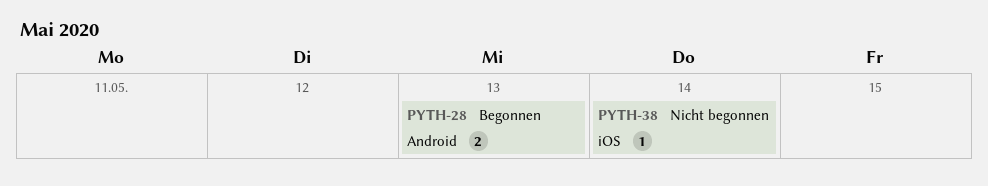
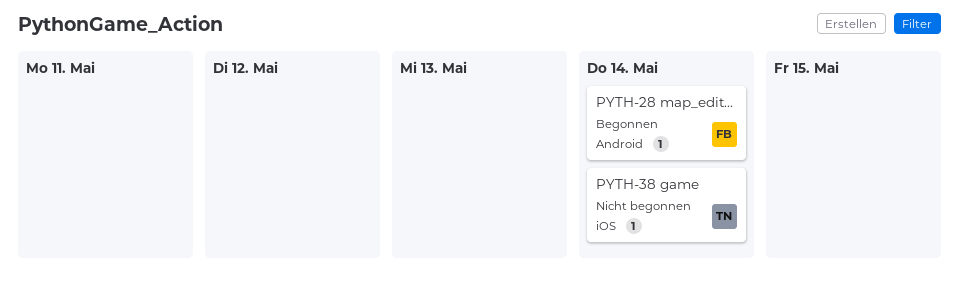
PYTH-28, estimate: 2 -> 1
PYTH-28, due: May 13 -> May 14

